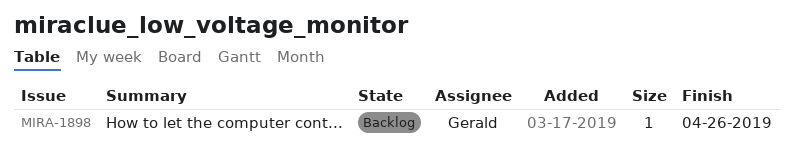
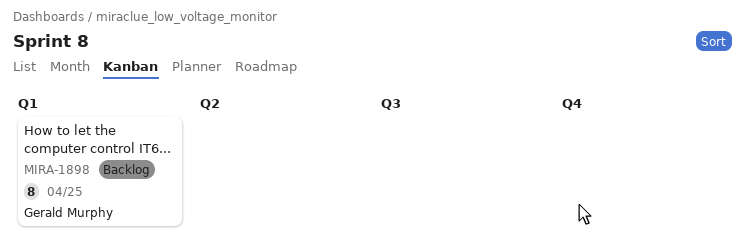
MIRA-1898, estimate: 1 -> 8
MIRA-1898, due: Apr 26 -> Apr 25

